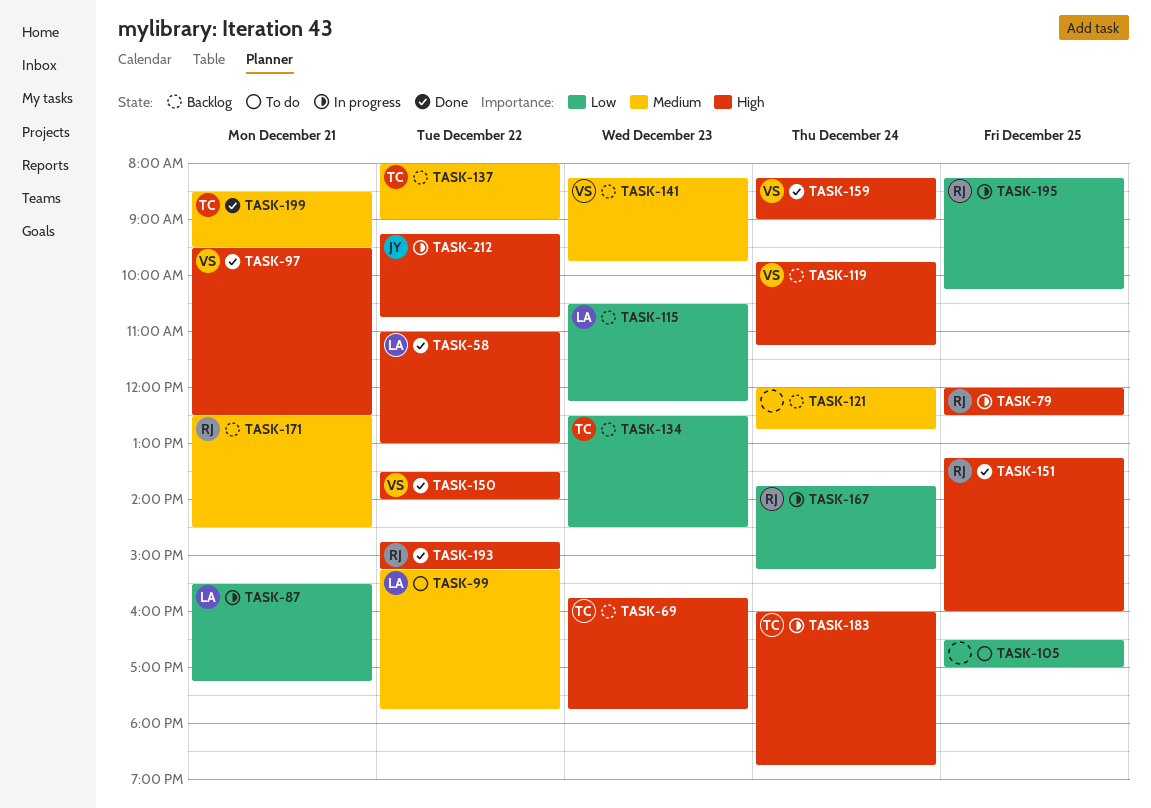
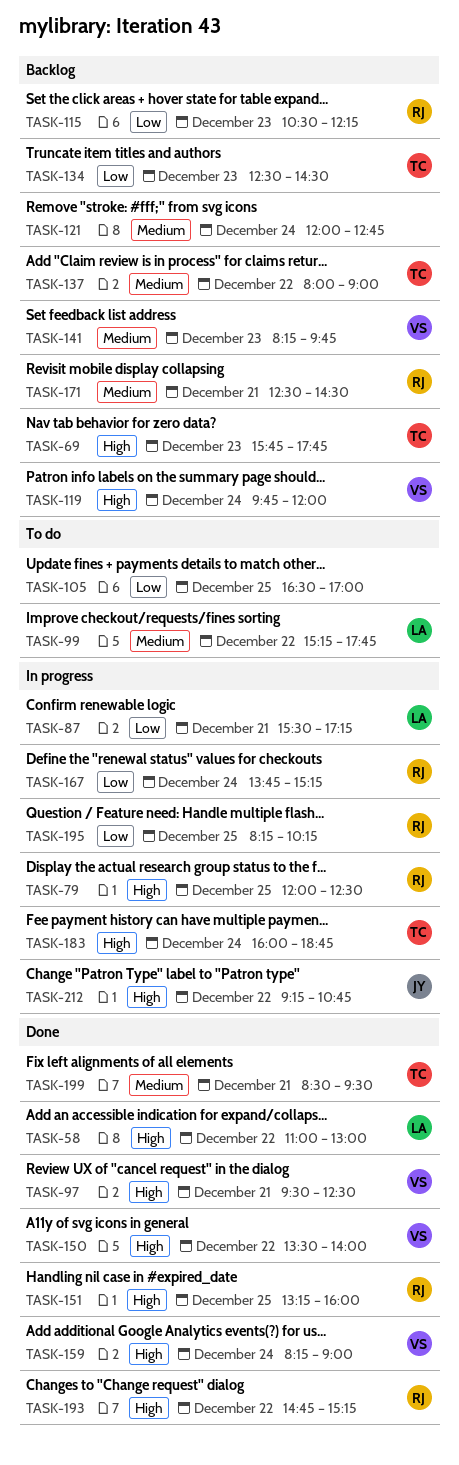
TASK-115, owner: LA -> RJ
TASK-119, ends: 11:15 -> 12:00

